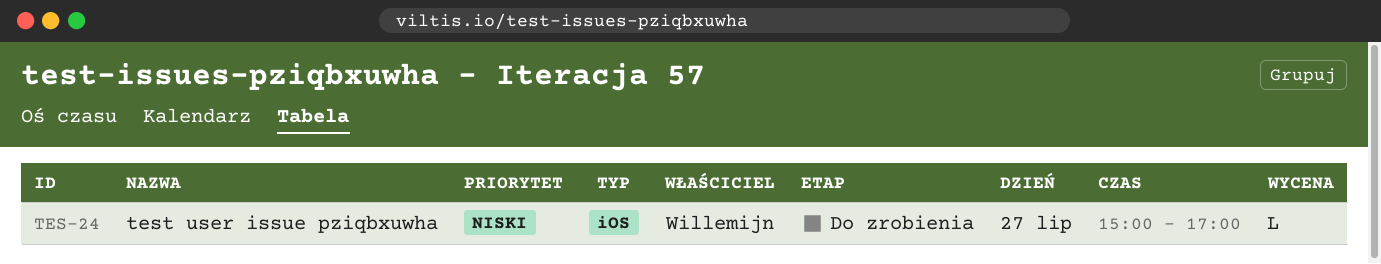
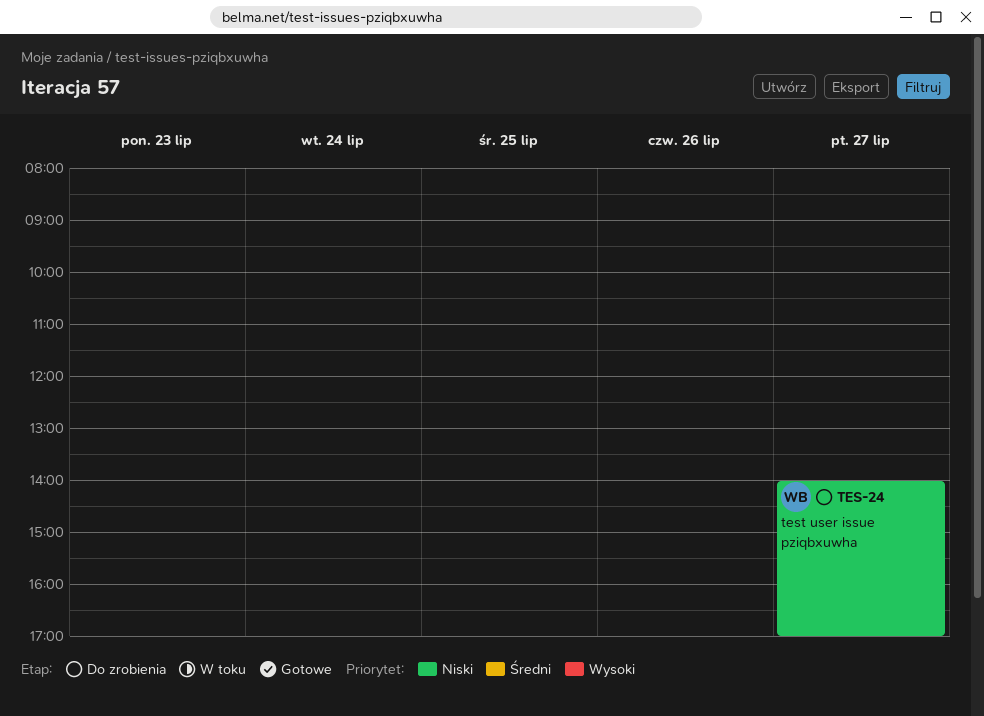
TES-24, begins: 15:00 -> 14:00

